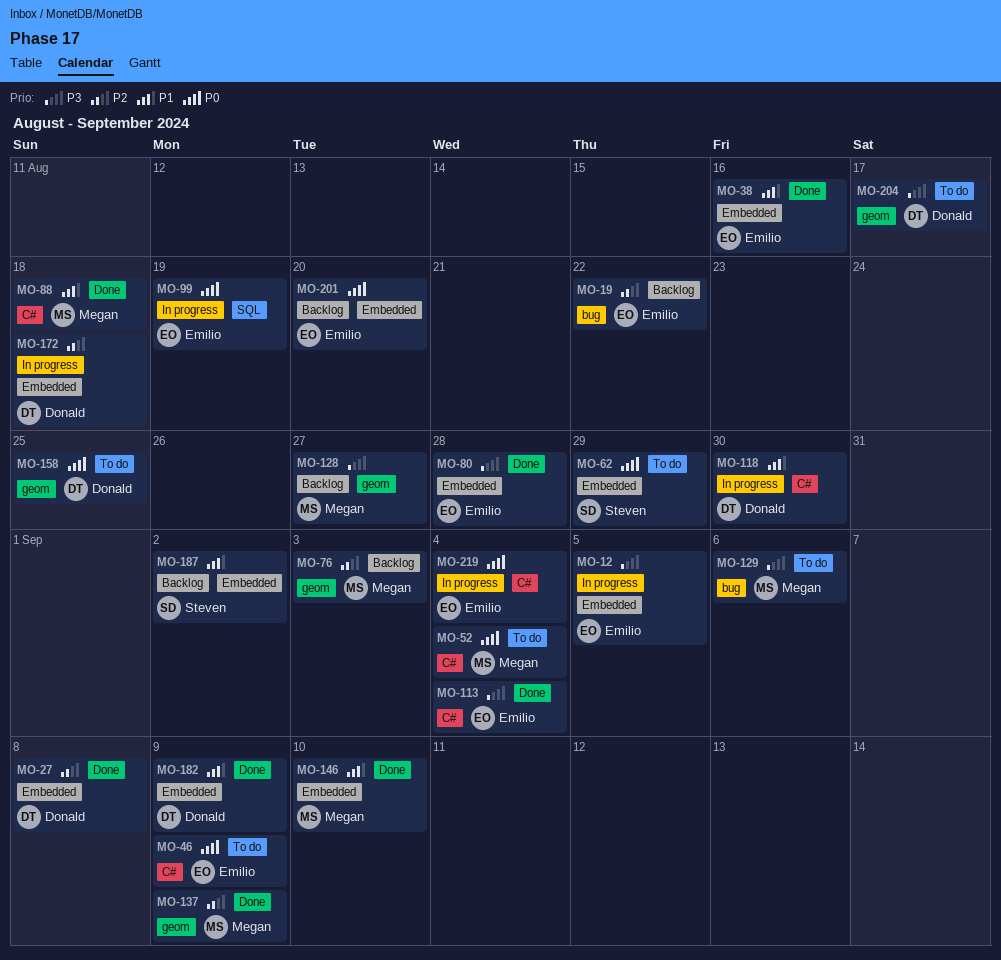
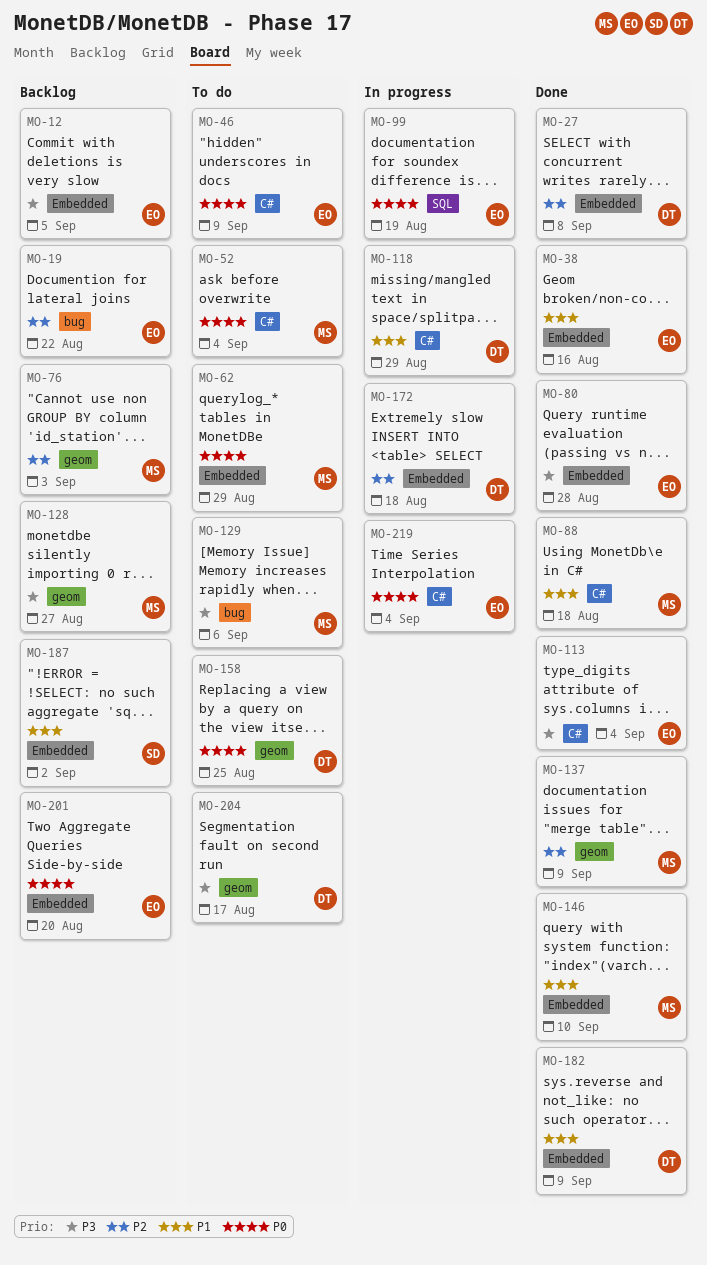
MO-12, status: In progress -> Backlog
MO-62, owner: Steven -> Megan
MO-118, due: Aug 30 -> Aug 29

